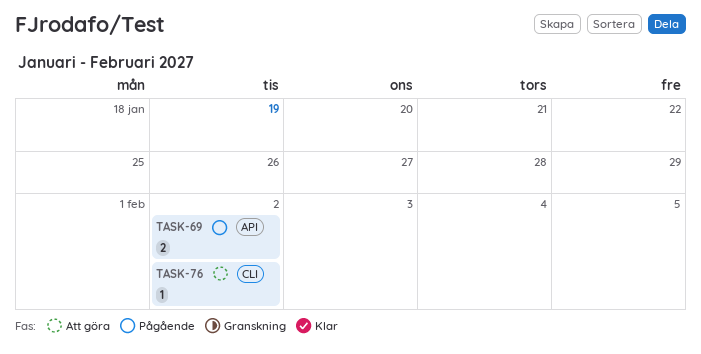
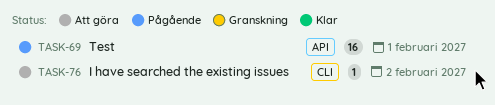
TASK-69, estimate: 2 -> 16
TASK-69, due: Feb 2 -> Feb 1

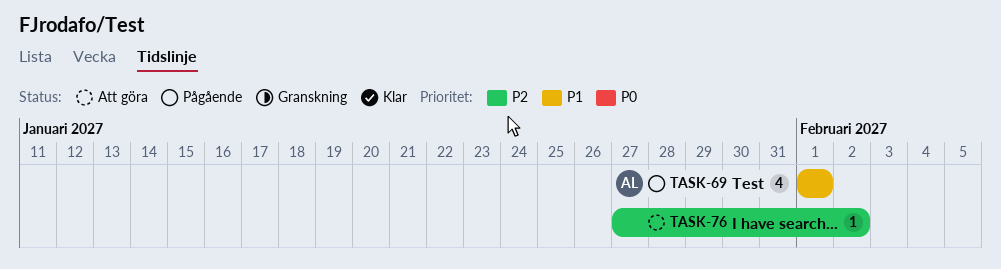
TASK-69, estimate: 16 -> 4

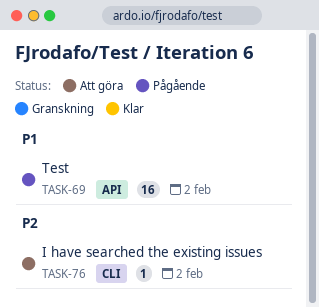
TASK-69, estimate: 4 -> 16
TASK-69, due: Feb 1 -> Feb 2

